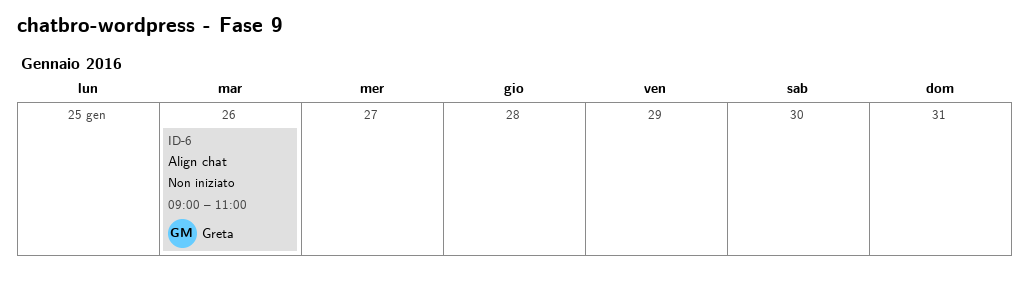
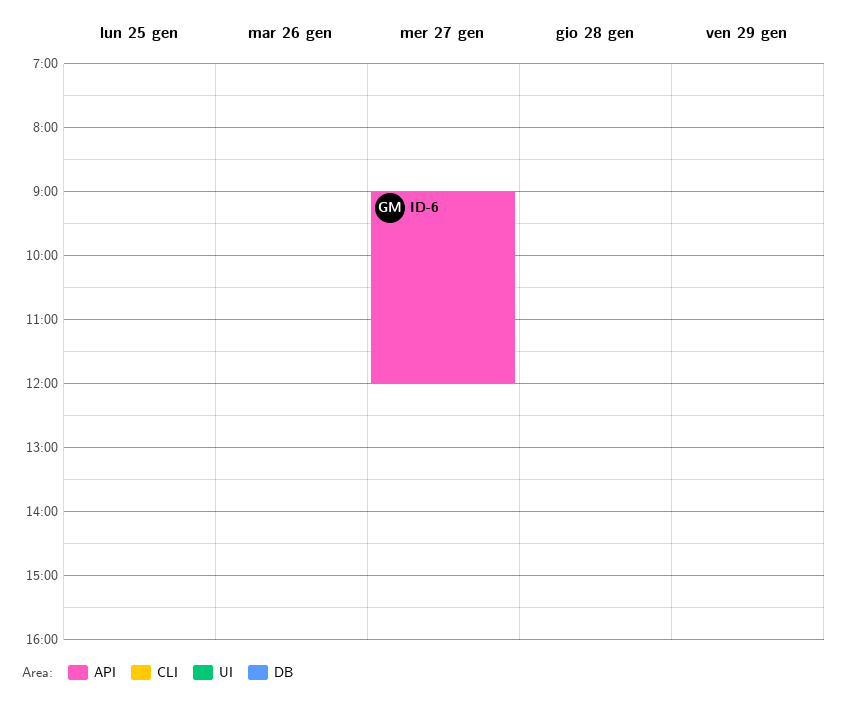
ID-6, day: Jan 26 -> Jan 27
ID-6, ends: 11:00 -> 12:00

